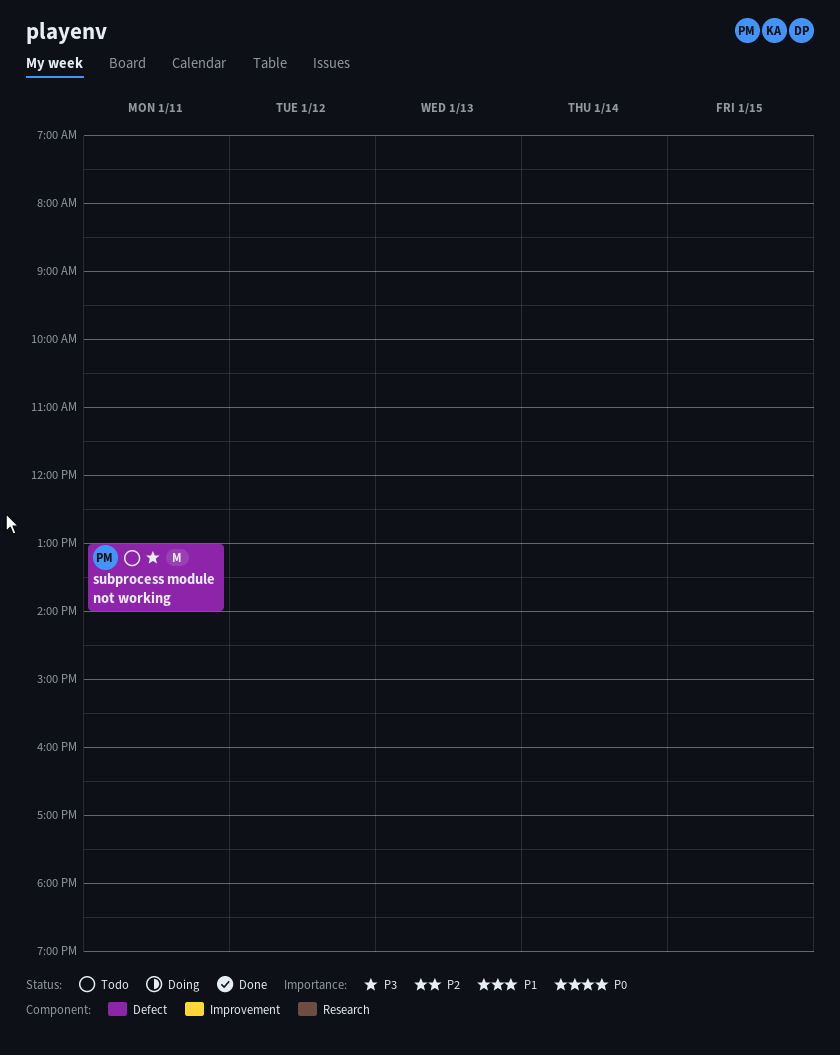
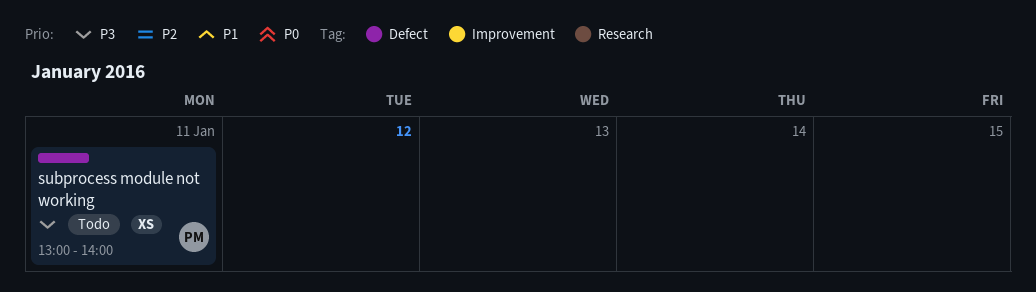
subprocess module not working, estimate: M -> XS

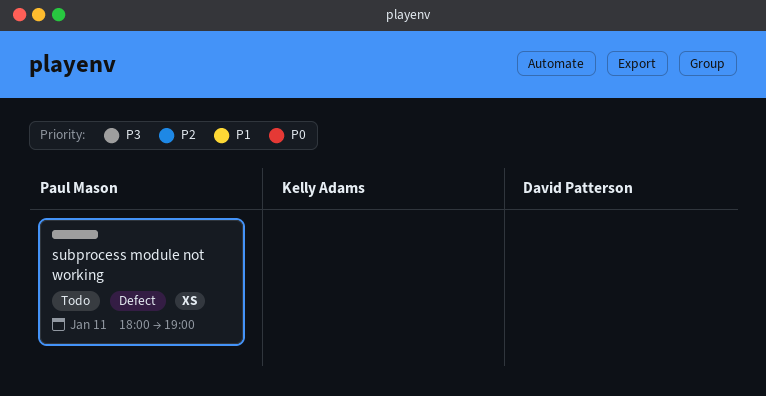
subprocess module not working, begins: 13:00 -> 18:00
subprocess module not working, ends: 14:00 -> 19:00

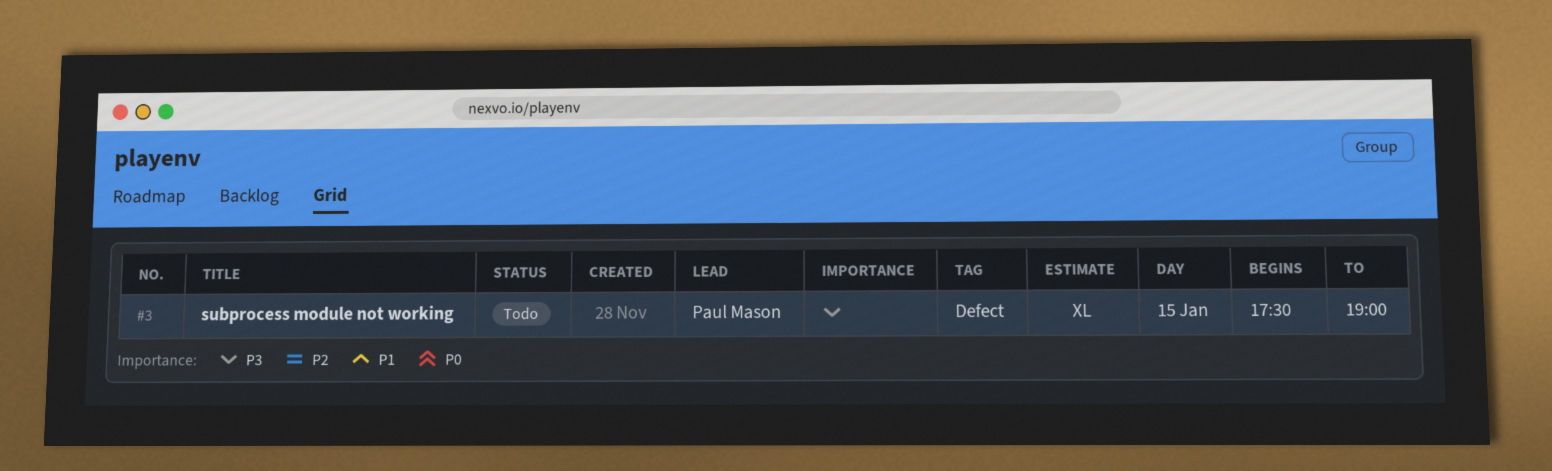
subprocess module not working, estimate: XS -> XL
subprocess module not working, day: Jan 11 -> Jan 15
subprocess module not working, begins: 18:00 -> 17:30

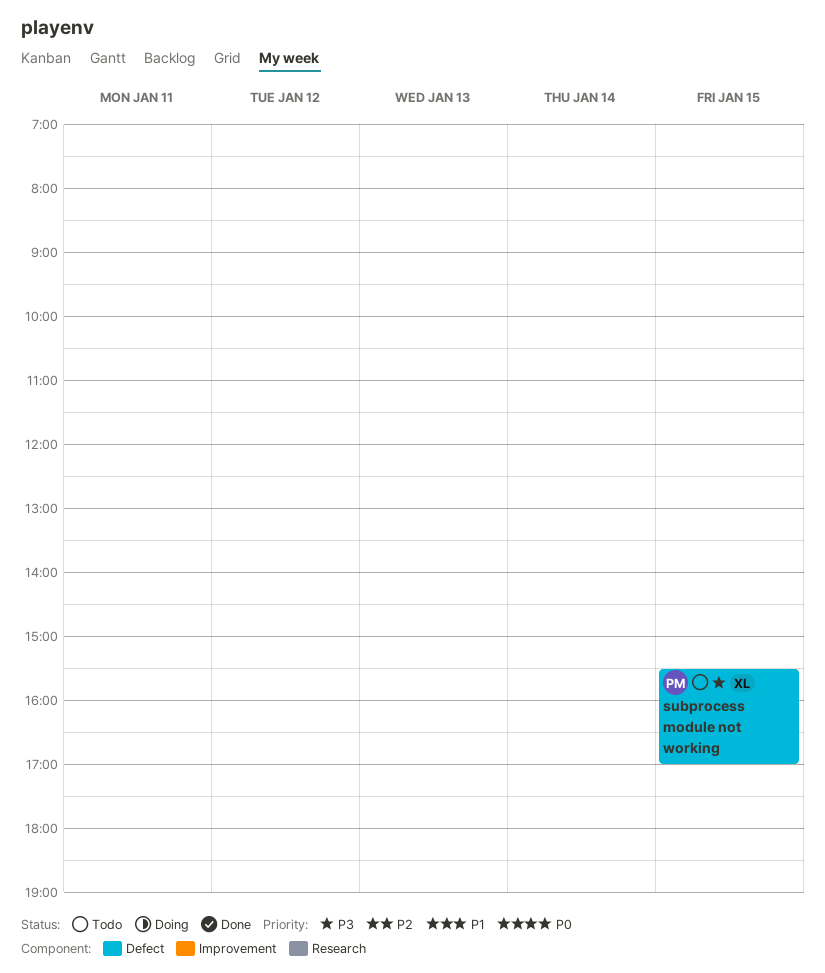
subprocess module not working, begins: 17:30 -> 15:30
subprocess module not working, ends: 19:00 -> 17:00

